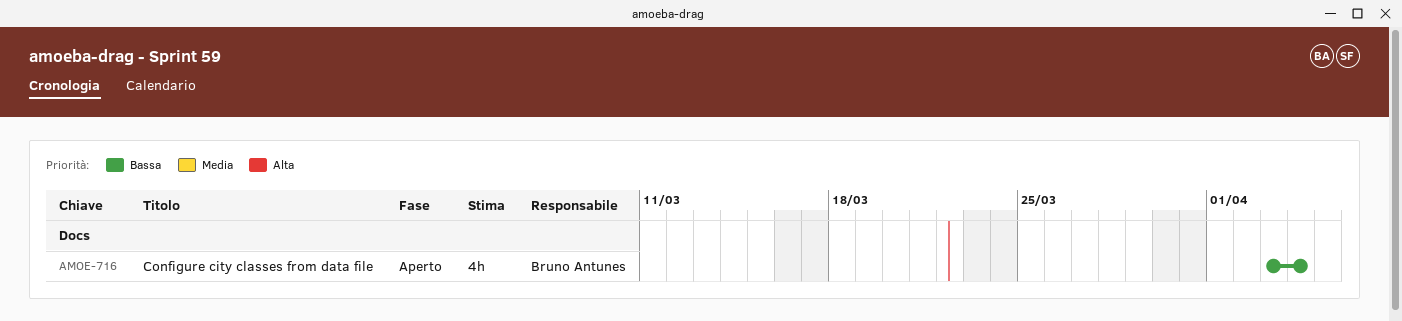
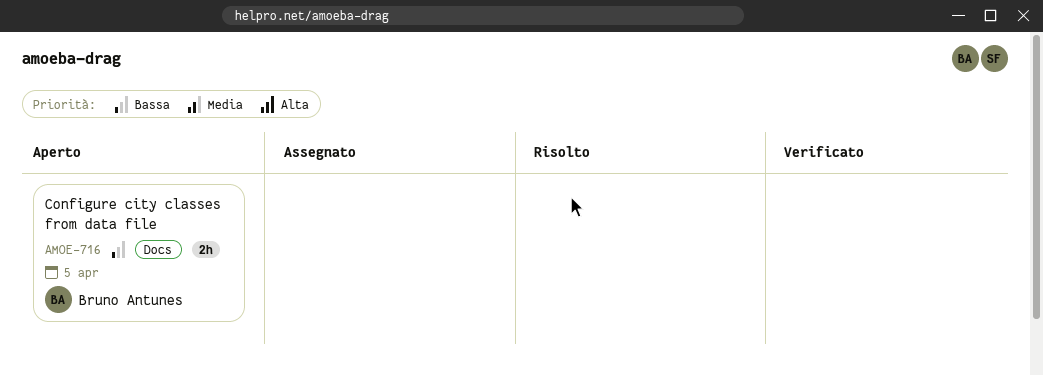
AMOE-716, estimate: 4h -> 2h
AMOE-716, due: Apr 4 -> Apr 5

